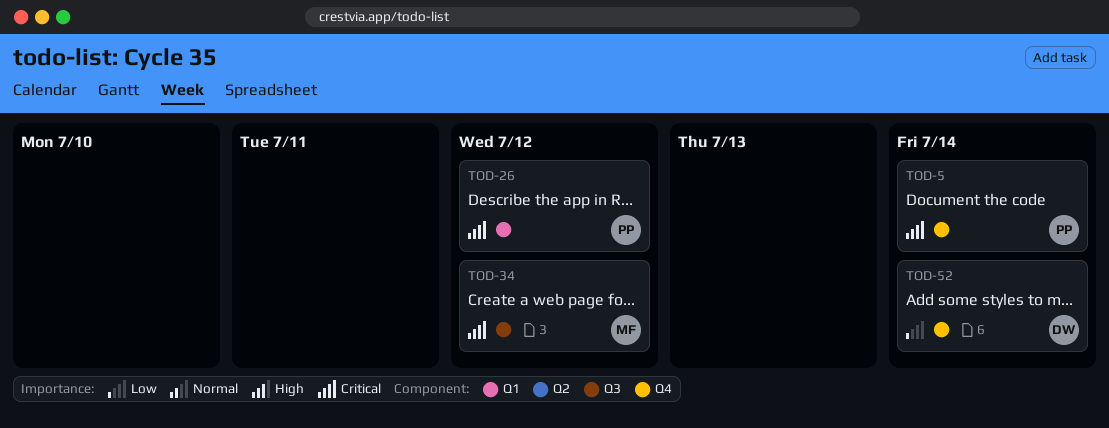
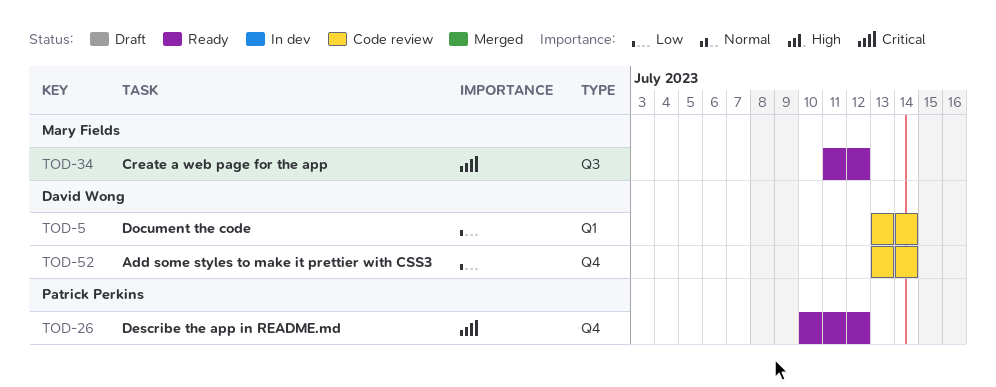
TOD-5, owner: Patrick Perkins -> David Wong
TOD-5, priority: Critical -> Low
TOD-5, label: Q4 -> Q1
TOD-26, label: Q1 -> Q4

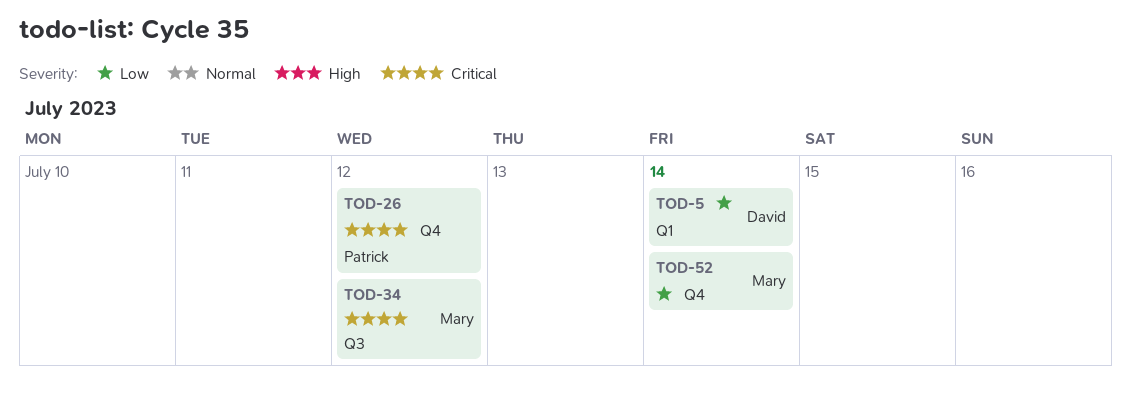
TOD-52, owner: David Wong -> Mary Fields

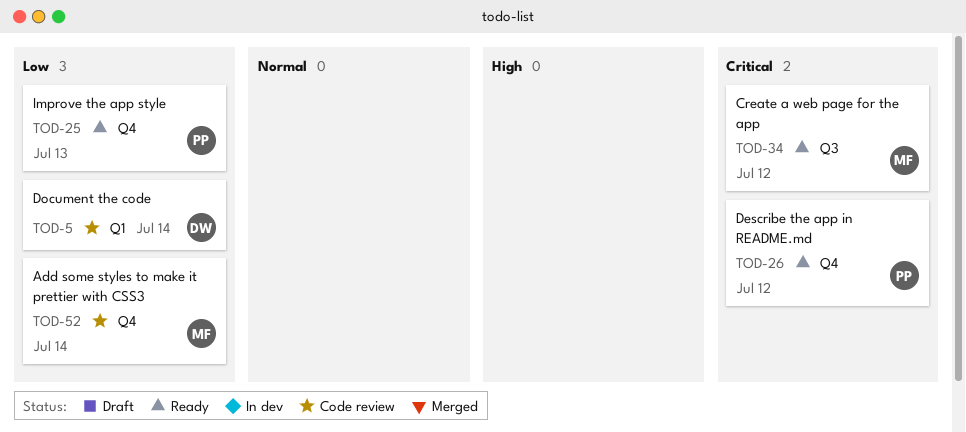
TOD-25: none -> present

